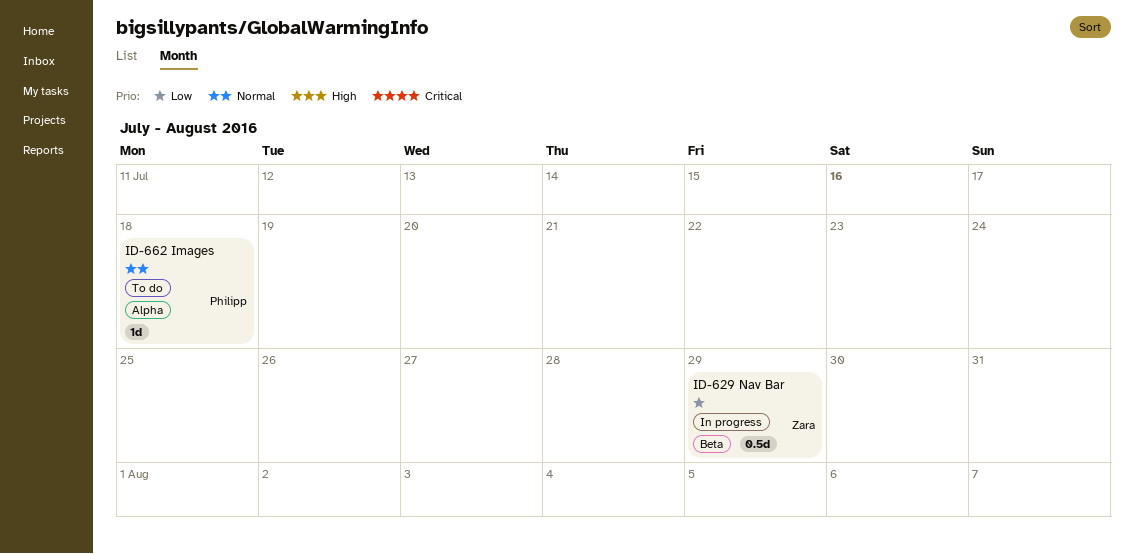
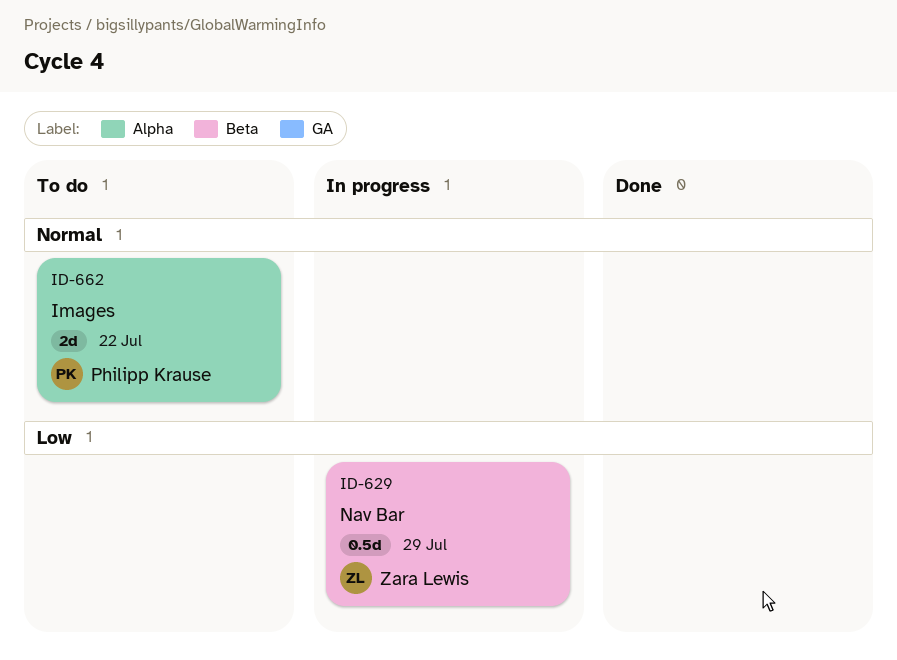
ID-662, estimate: 1d -> 2d
ID-662, due: Jul 18 -> Jul 22

